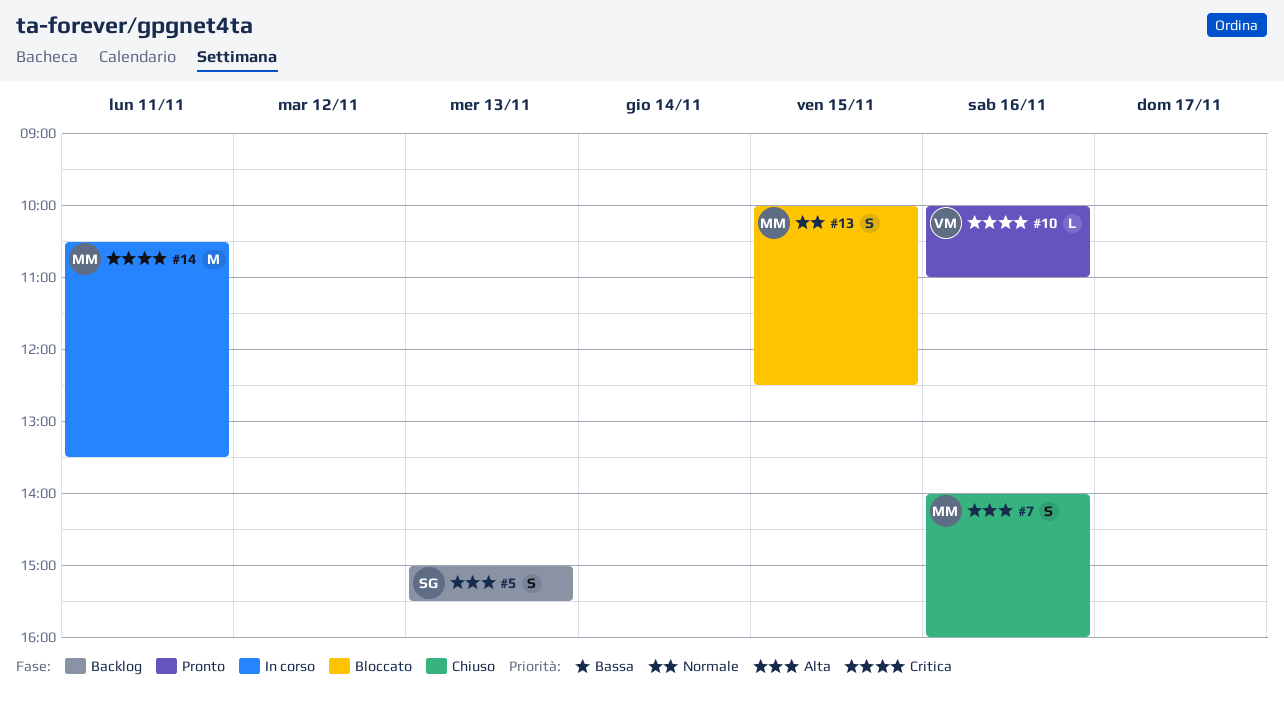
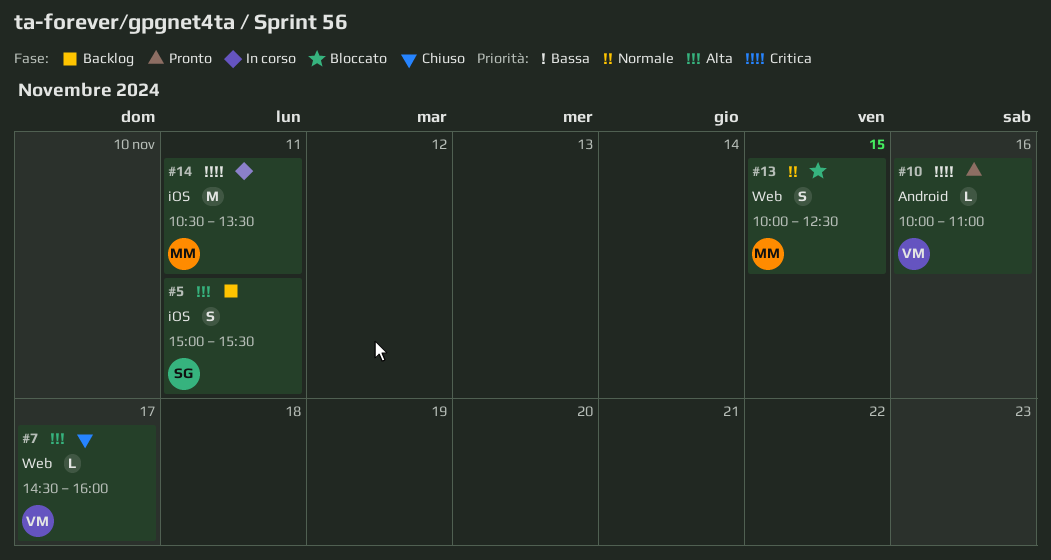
#5, day: Nov 13 -> Nov 11
#7, owner: MM -> VM
#7, estimate: S -> L
#7, day: Nov 16 -> Nov 17
#7, begins: 14:00 -> 14:30

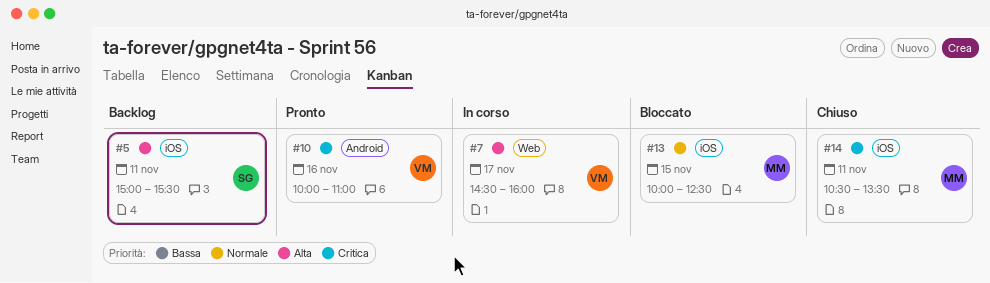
#7, status: Chiuso -> In corso
#13, label: Web -> iOS
#14, status: In corso -> Chiuso

